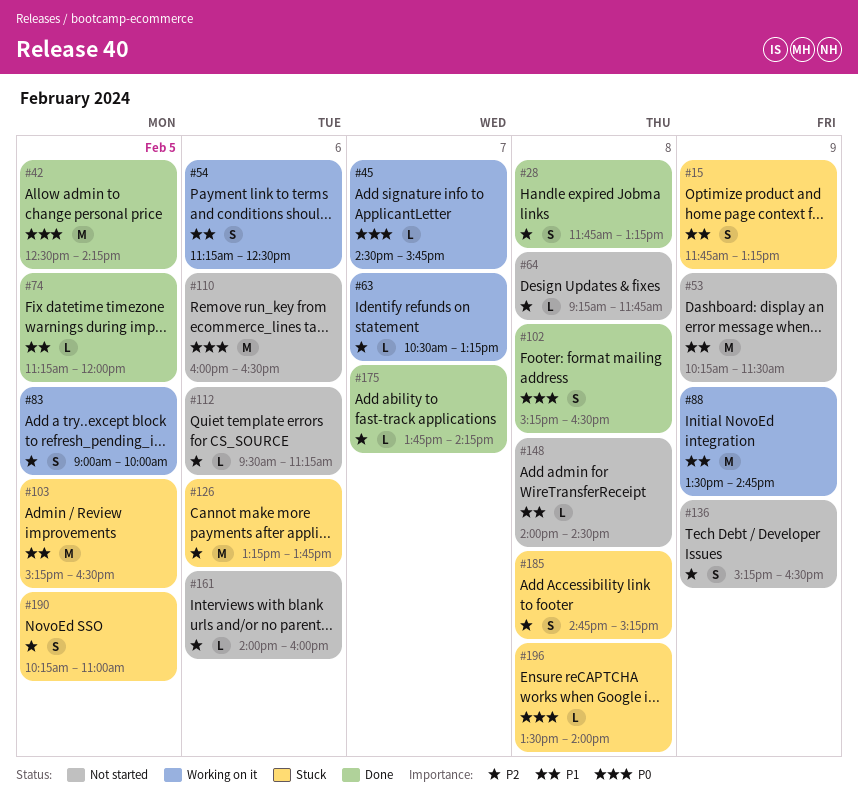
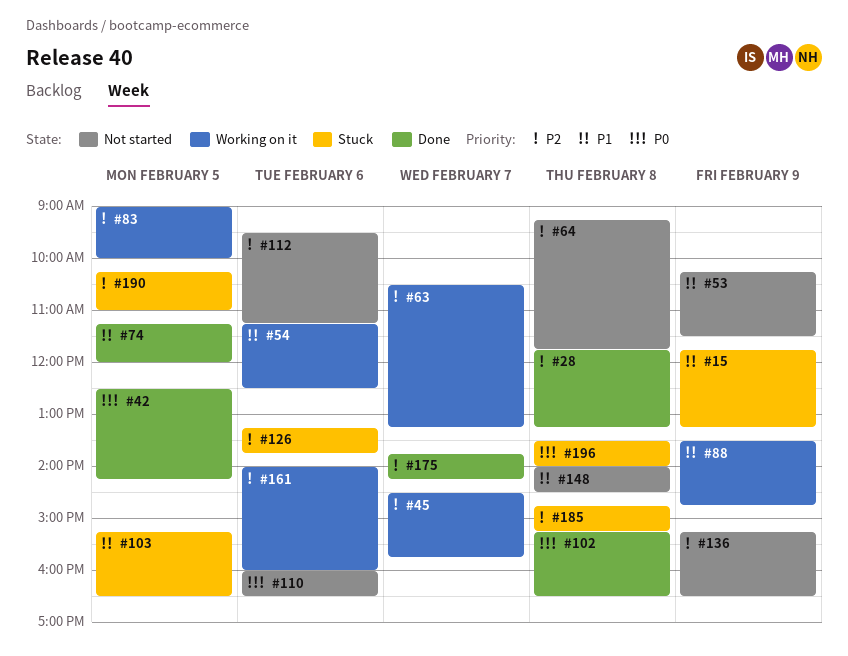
#45, priority: P0 -> P2
#161, status: Not started -> Working on it

